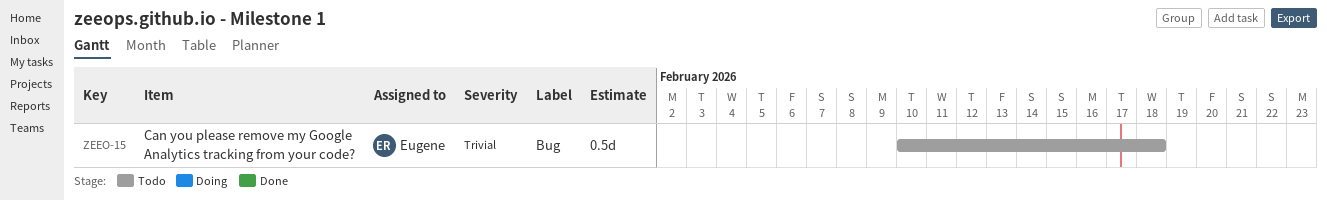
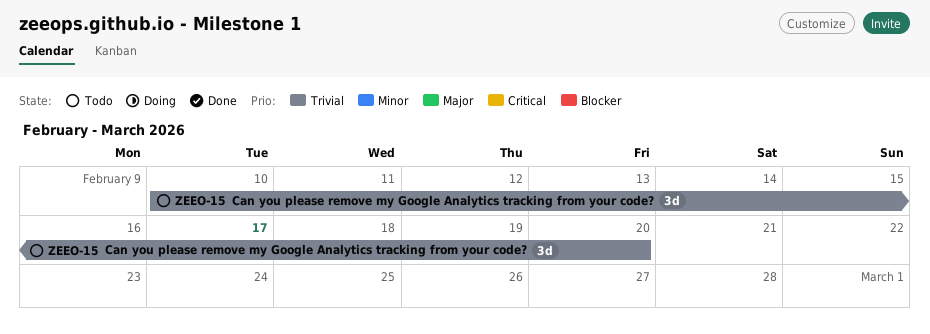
ZEEO-15, estimate: 0.5d -> 3d
ZEEO-15, due: Feb 18 -> Feb 20

